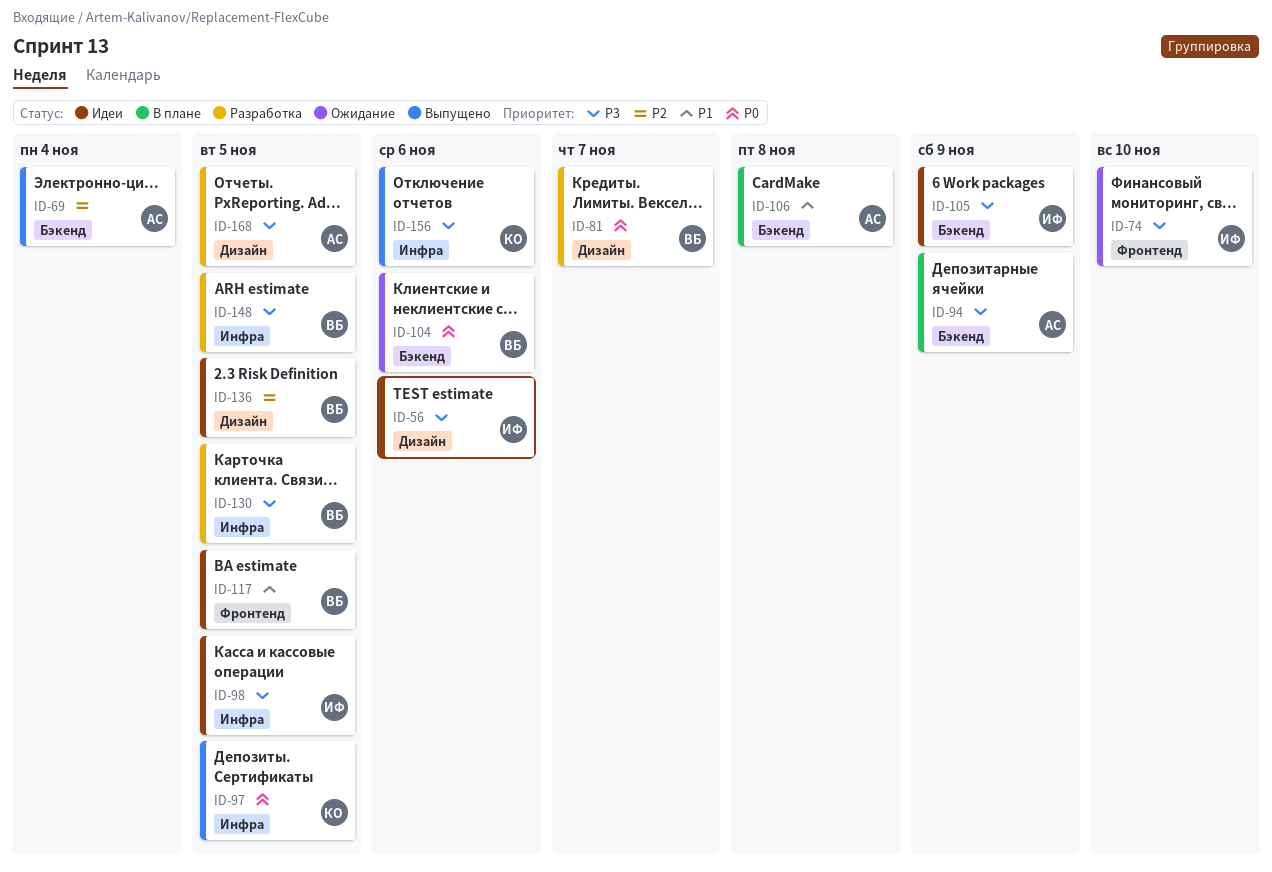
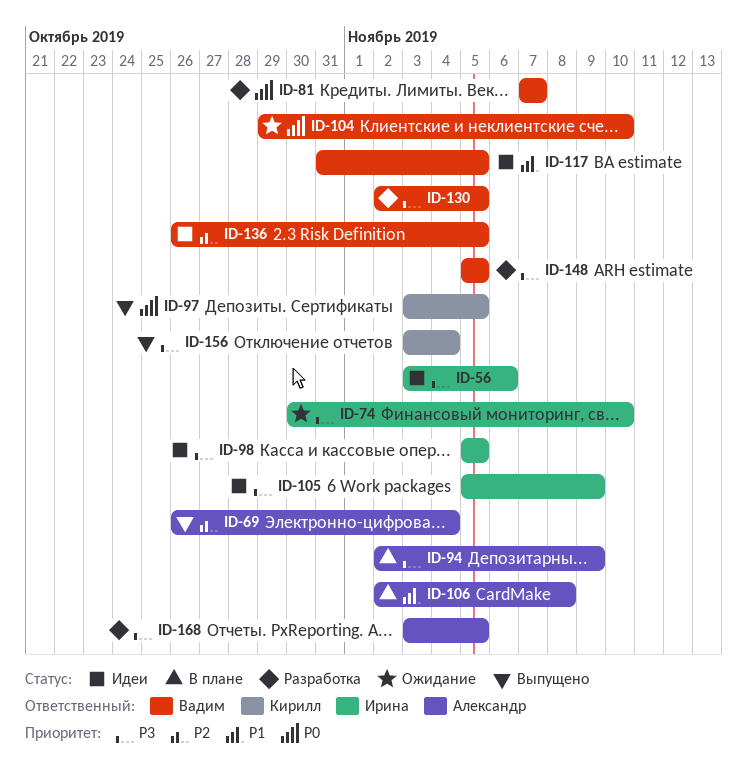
ID-104, due: Nov 6 -> Nov 10
ID-156, due: Nov 6 -> Nov 4

